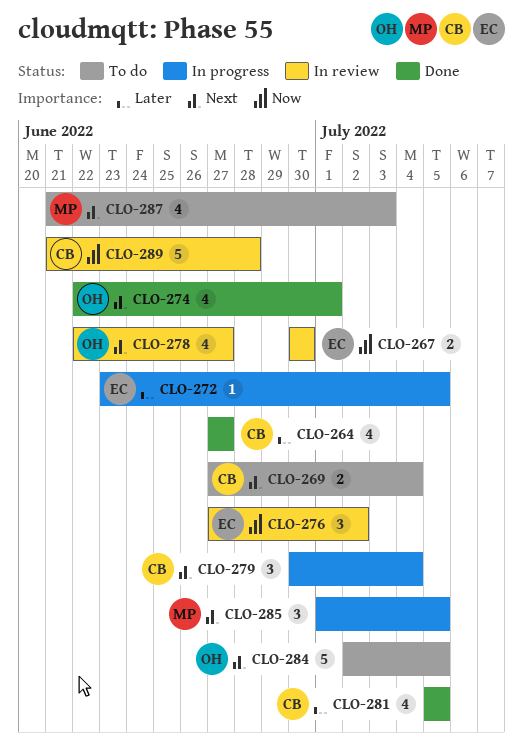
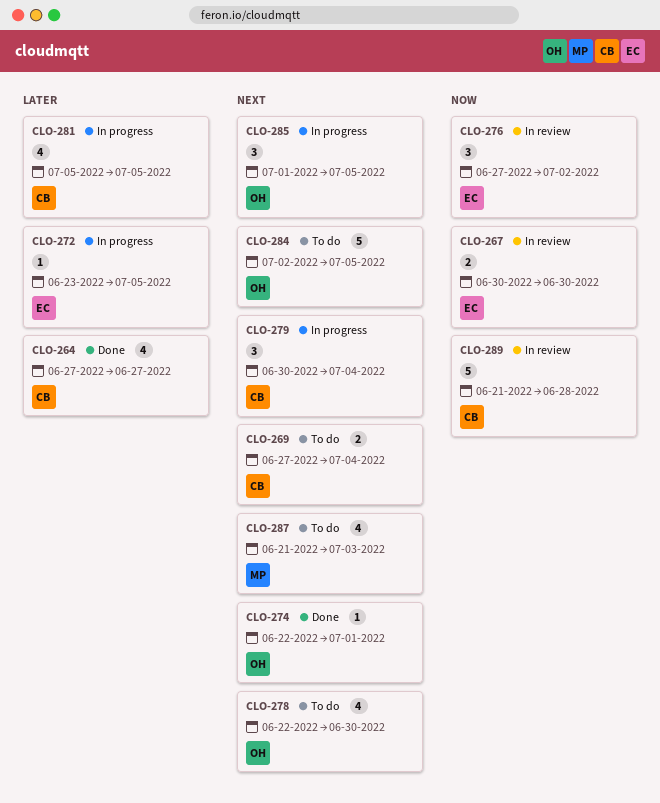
CLO-274, estimate: 4 -> 1
CLO-278, status: In review -> To do
CLO-278, due: Jun 27 -> Jun 30
CLO-281, status: Done -> In progress
CLO-285, owner: MP -> OH

